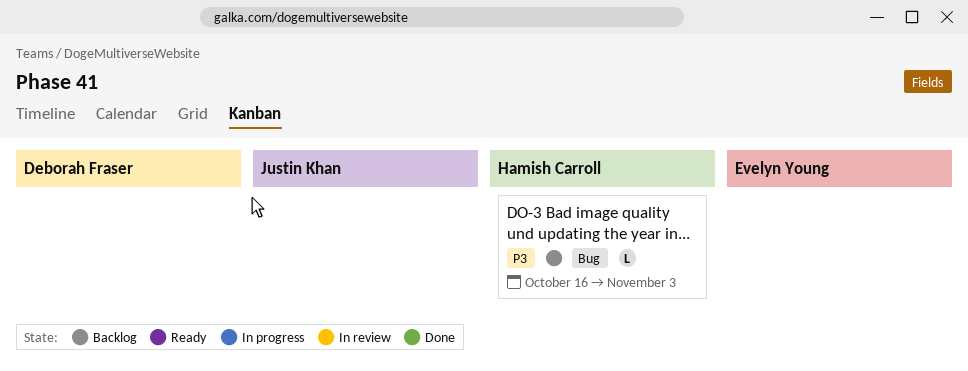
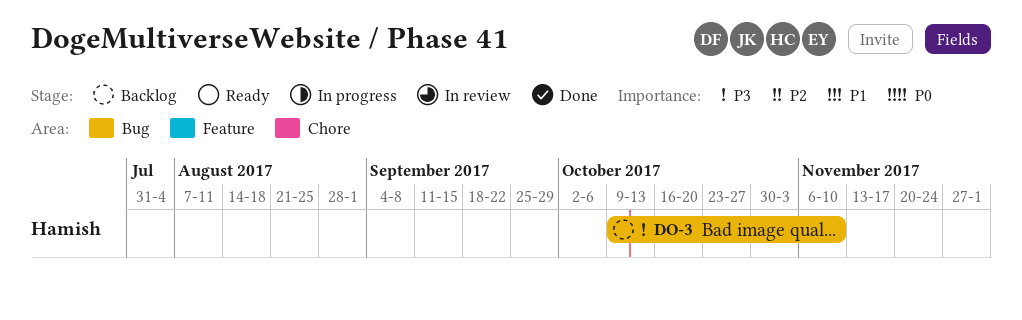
DO-3, start: Oct 16 -> Oct 9
DO-3, due: Nov 3 -> Nov 10

